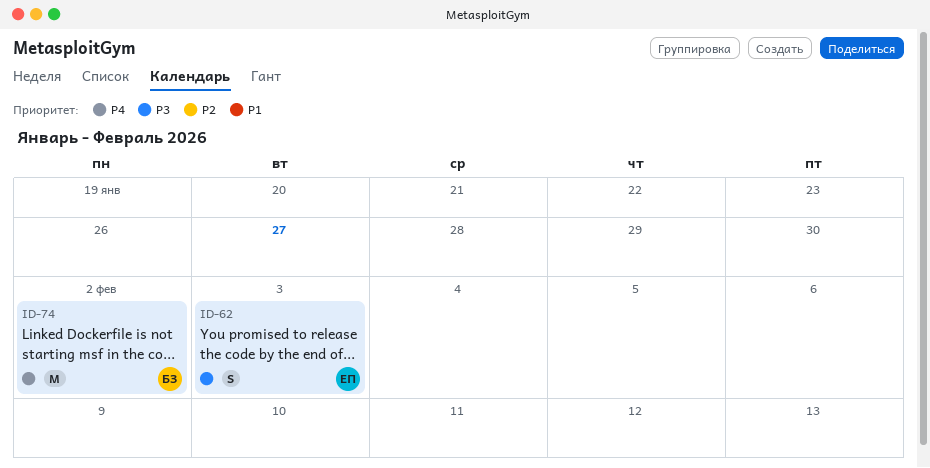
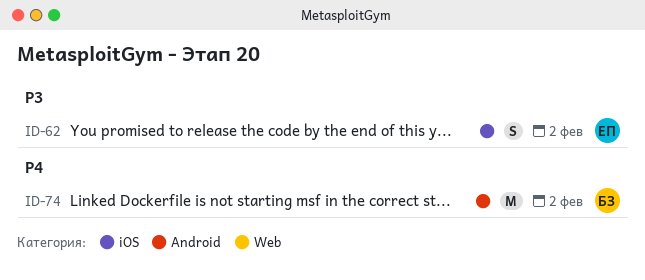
ID-62, due: Feb 3 -> Feb 2

